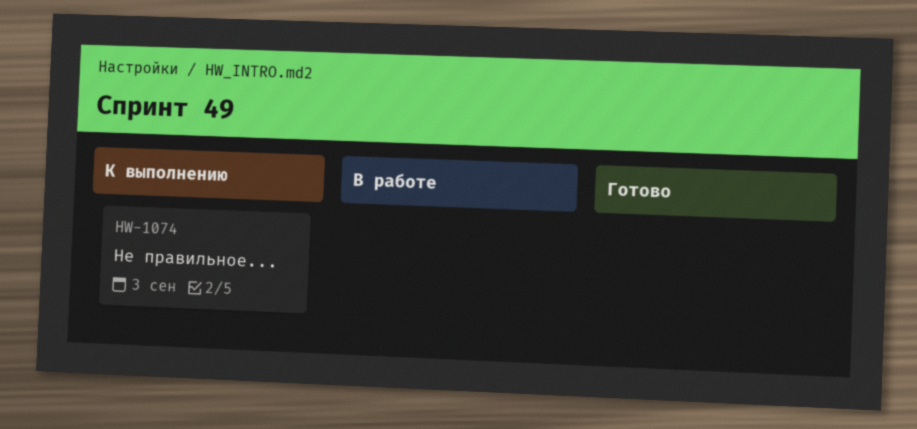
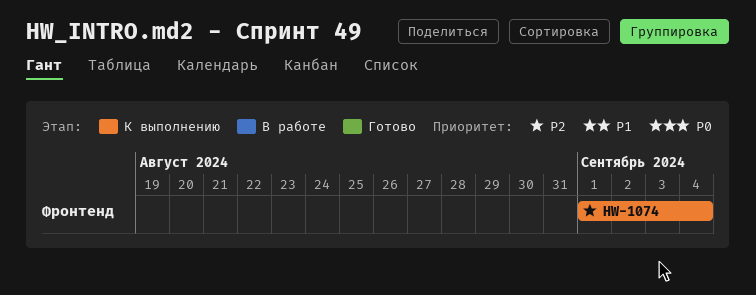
HW-1074, due: Sep 3 -> Sep 4

